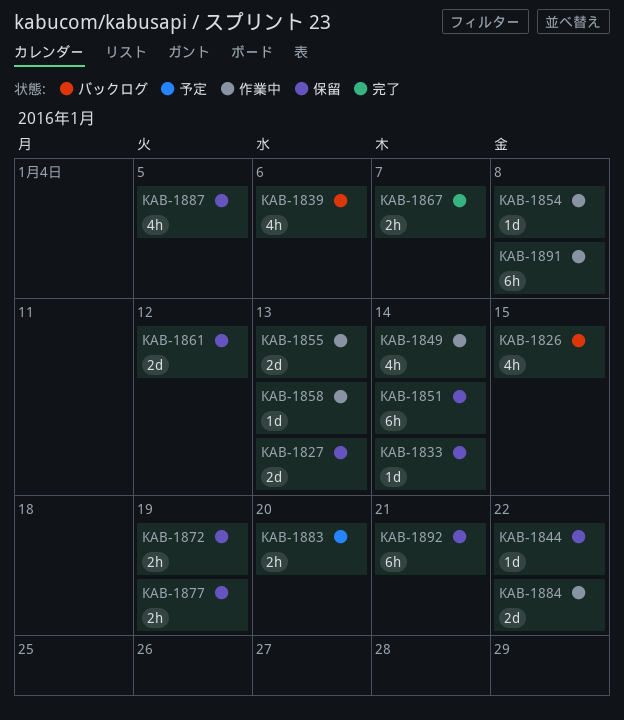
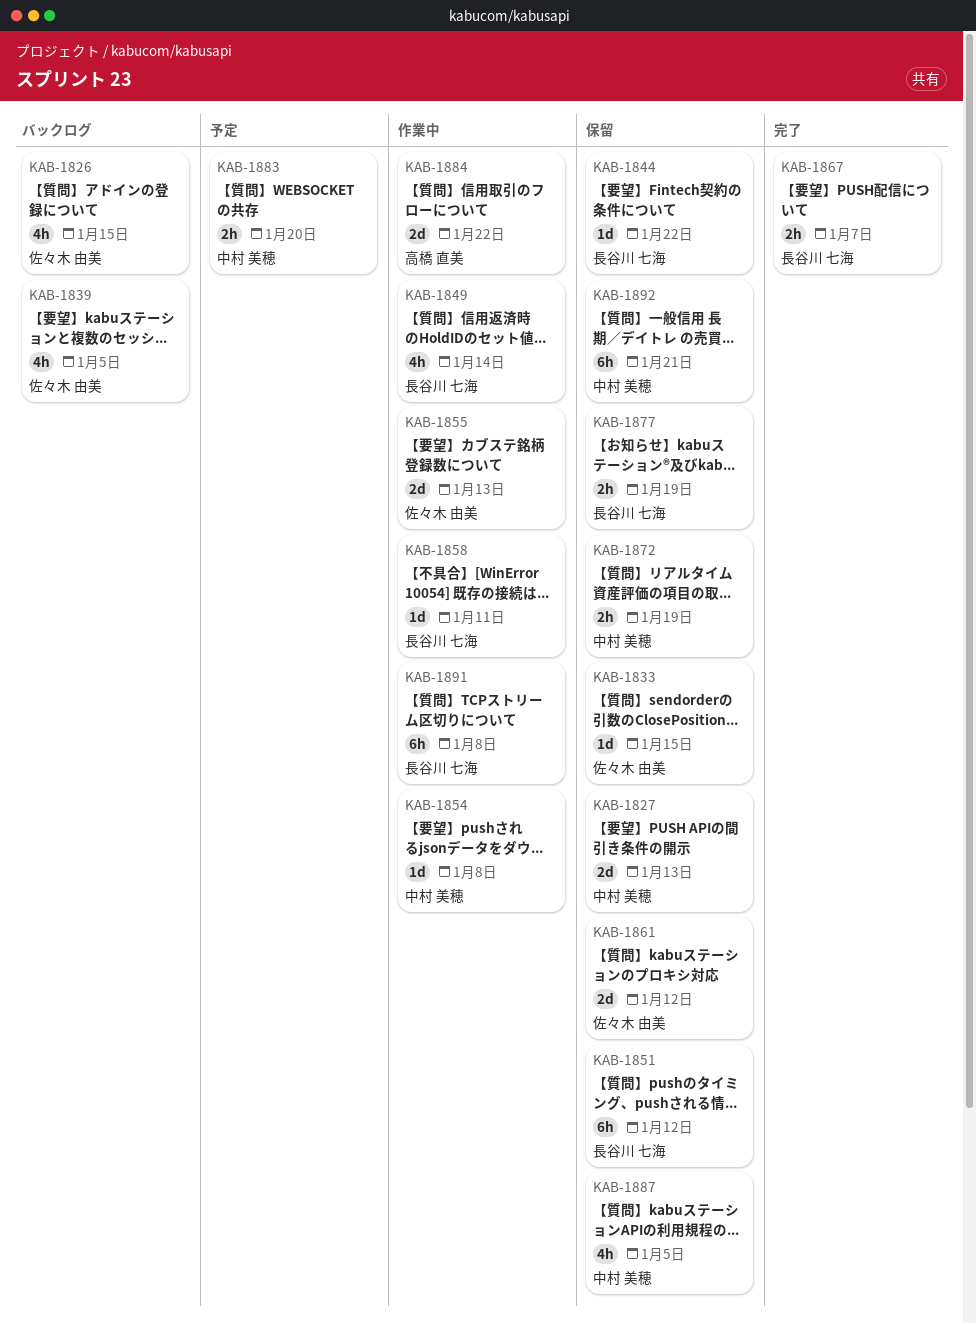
KAB-1833, due: Jan 14 -> Jan 15
KAB-1839, due: Jan 6 -> Jan 5
KAB-1851, due: Jan 14 -> Jan 12
KAB-1858, due: Jan 13 -> Jan 11

